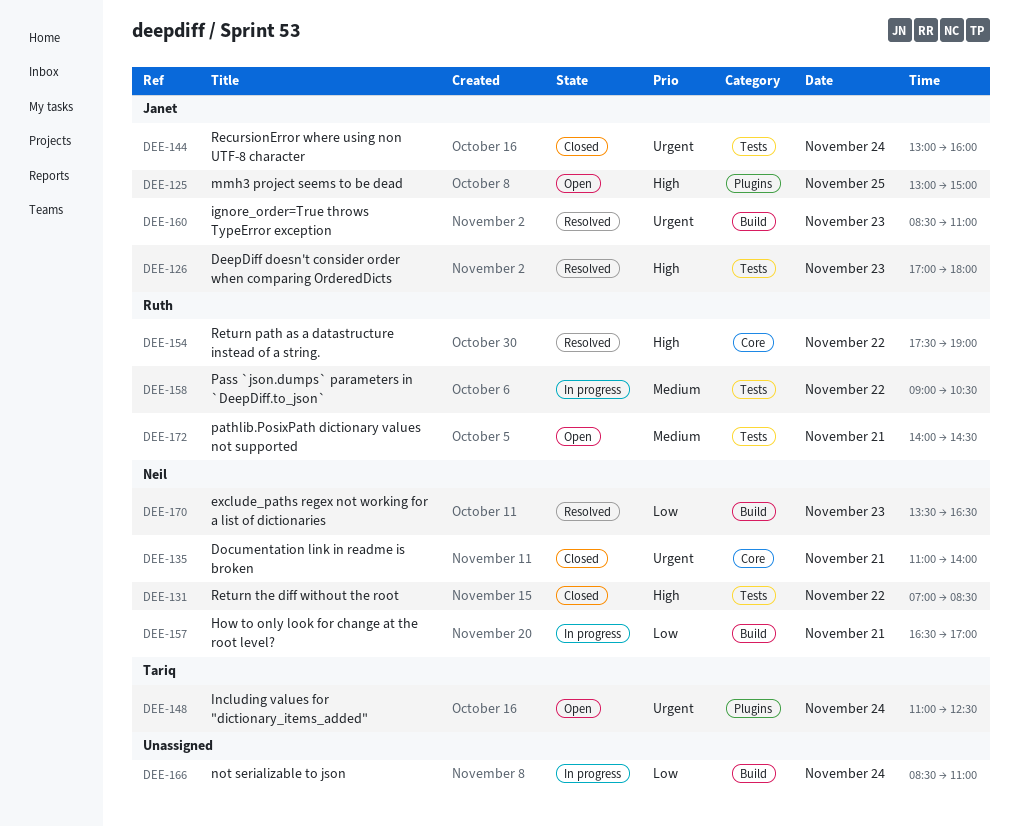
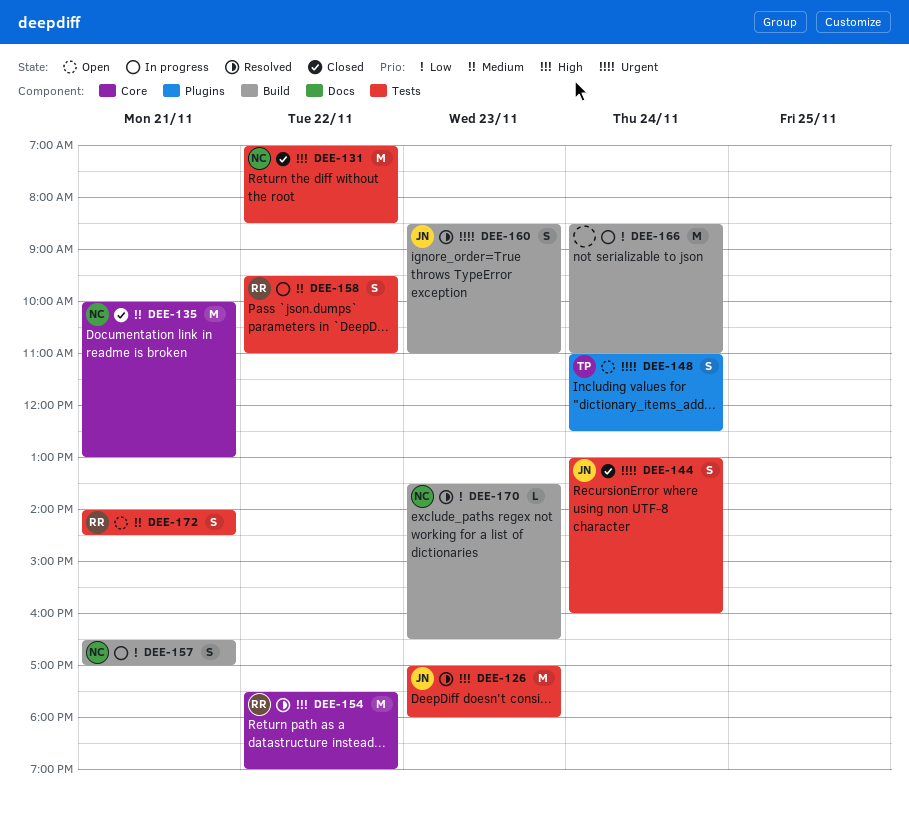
DEE-125: present -> none
DEE-135, priority: Urgent -> Medium
DEE-135, begins: 11:00 -> 10:00
DEE-135, ends: 14:00 -> 13:00
DEE-158, begins: 09:00 -> 09:30
DEE-158, ends: 10:30 -> 11:00

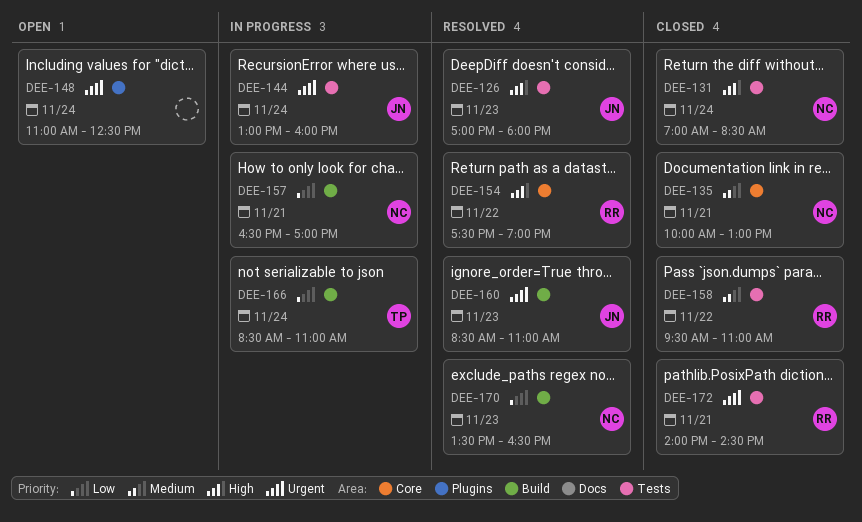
DEE-131, day: Nov 22 -> Nov 24
DEE-144, status: Closed -> In progress
DEE-148, owner: TP -> none
DEE-158, status: In progress -> Closed
DEE-166, owner: none -> TP
DEE-172, status: Open -> Closed
DEE-172, priority: Medium -> Urgent

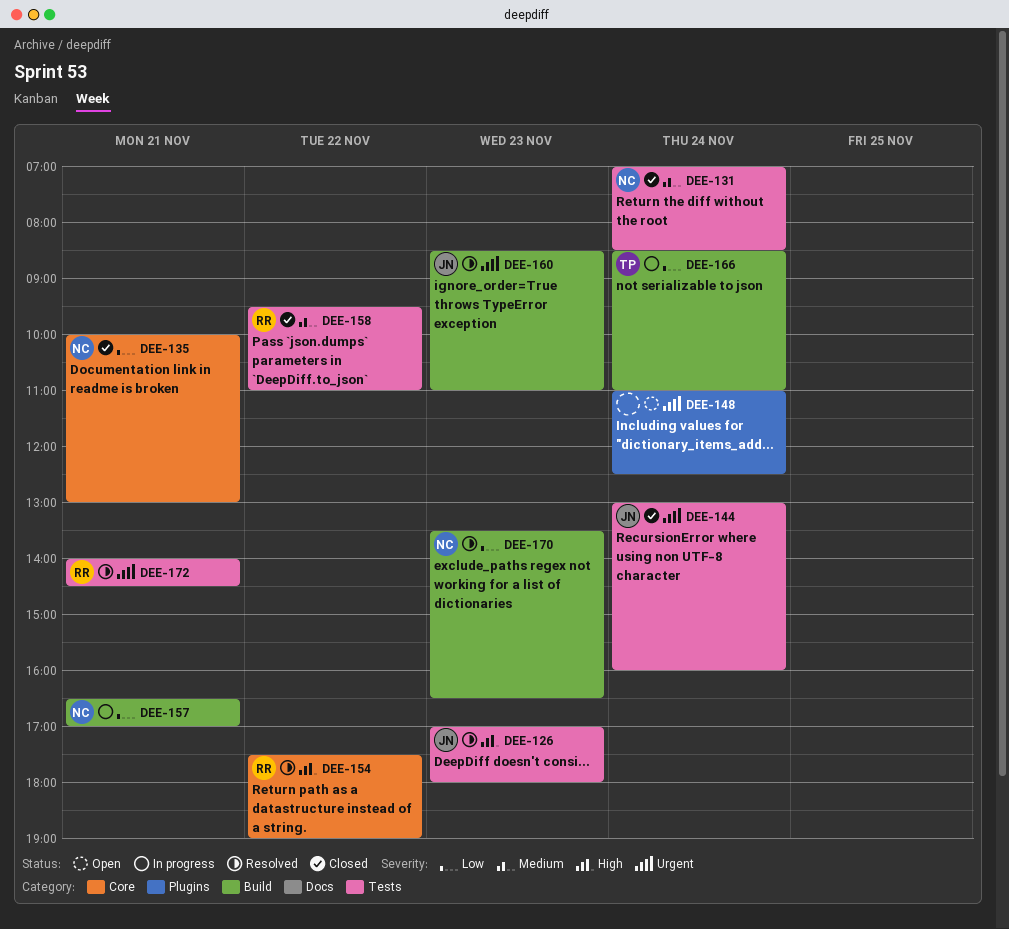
DEE-131, priority: High -> Medium
DEE-135, priority: Medium -> Low
DEE-144, status: In progress -> Closed
DEE-172, status: Closed -> Resolved

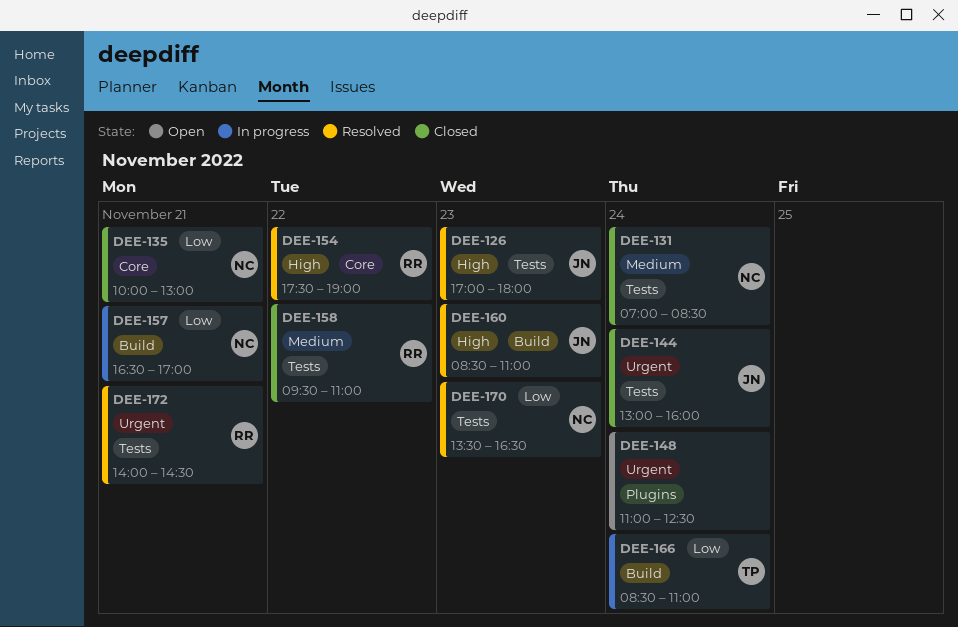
DEE-160, priority: Urgent -> High
DEE-170, label: Build -> Tests

